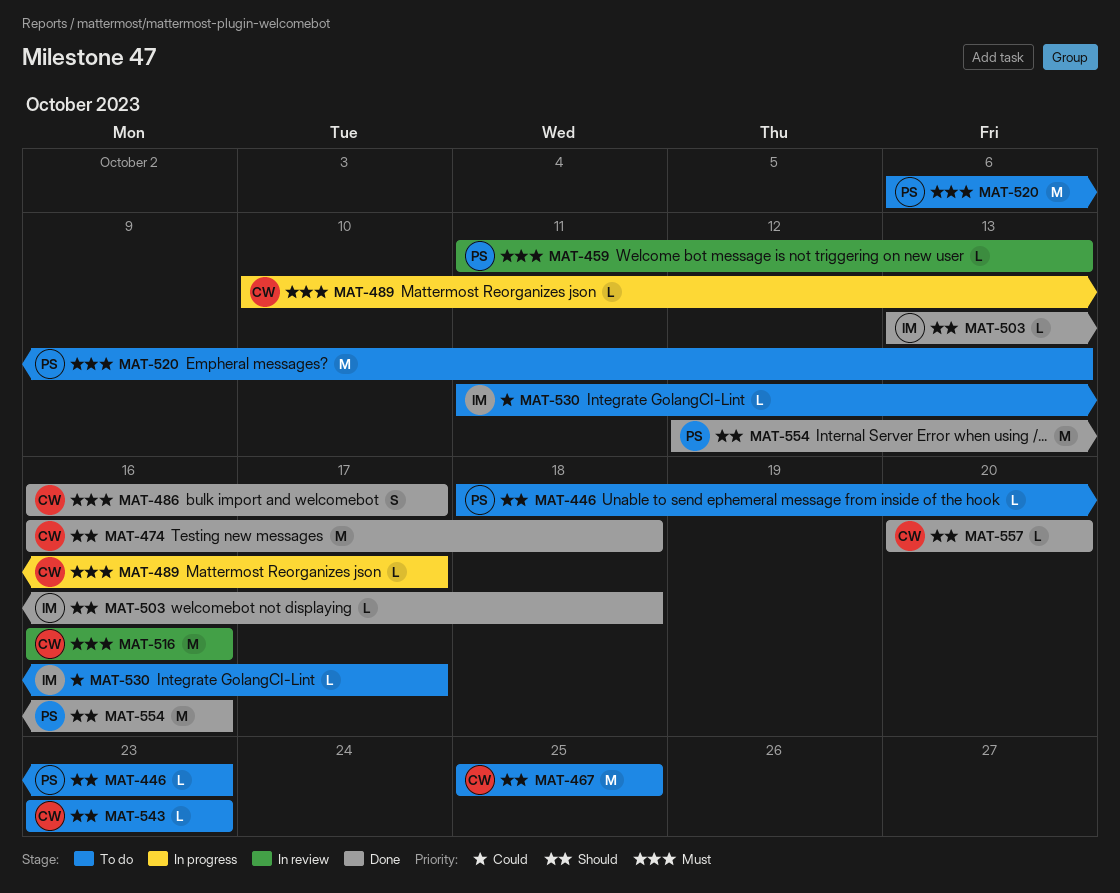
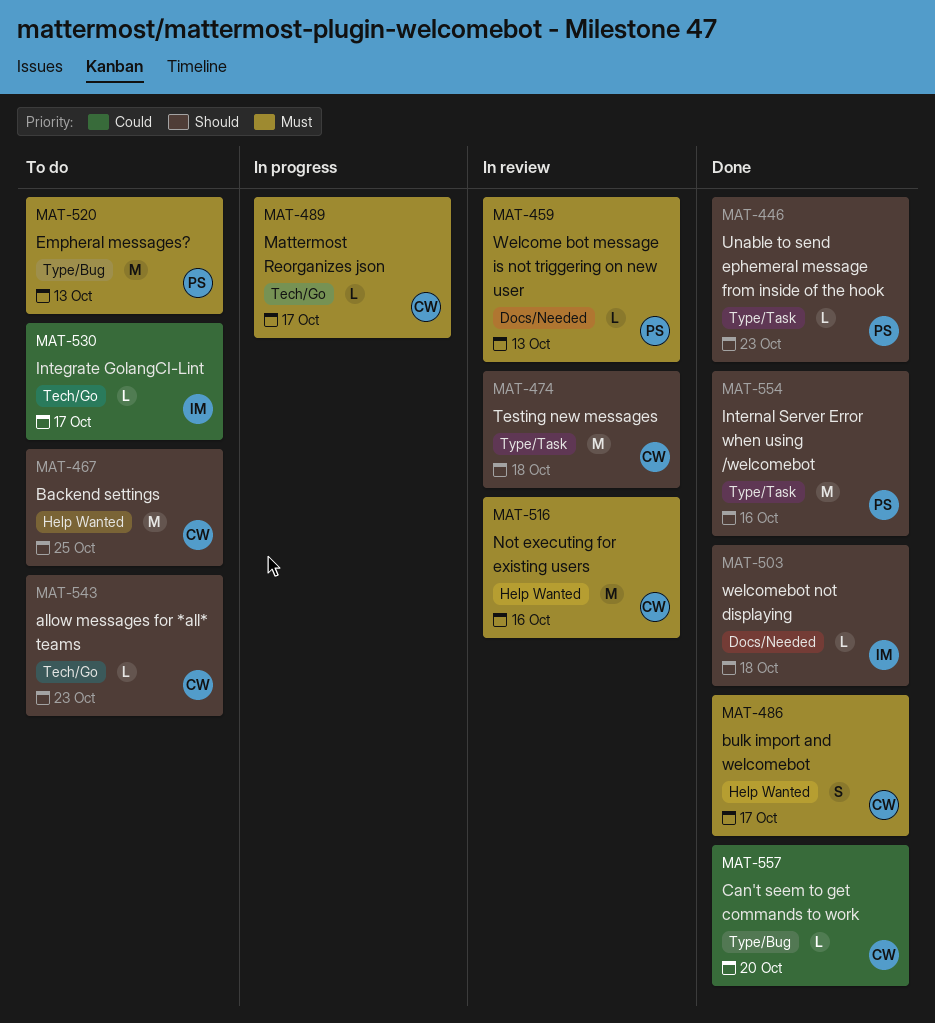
MAT-446, status: To do -> Done
MAT-474, status: Done -> In review
MAT-557, priority: Should -> Could

